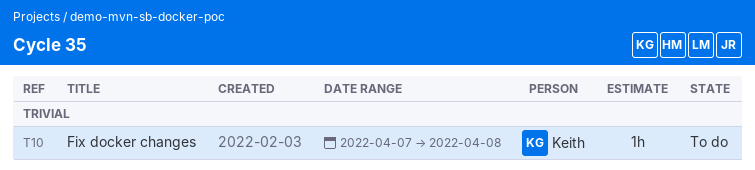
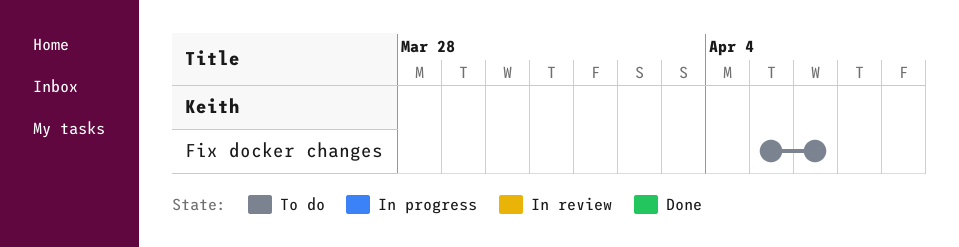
Fix docker changes, start: Apr 7 -> Apr 5
Fix docker changes, due: Apr 8 -> Apr 6

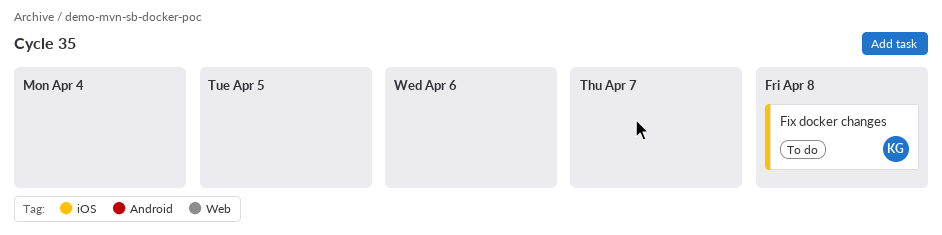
Fix docker changes, due: Apr 6 -> Apr 8

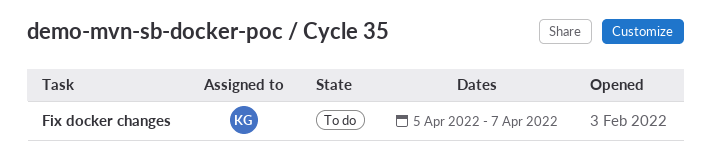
Fix docker changes, due: Apr 8 -> Apr 7

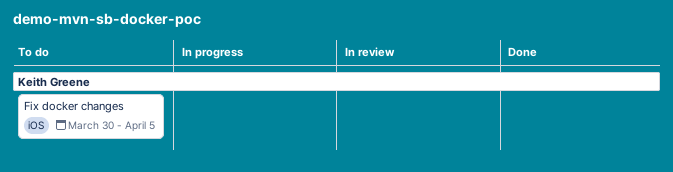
Fix docker changes, start: Apr 5 -> Mar 30
Fix docker changes, due: Apr 7 -> Apr 5

